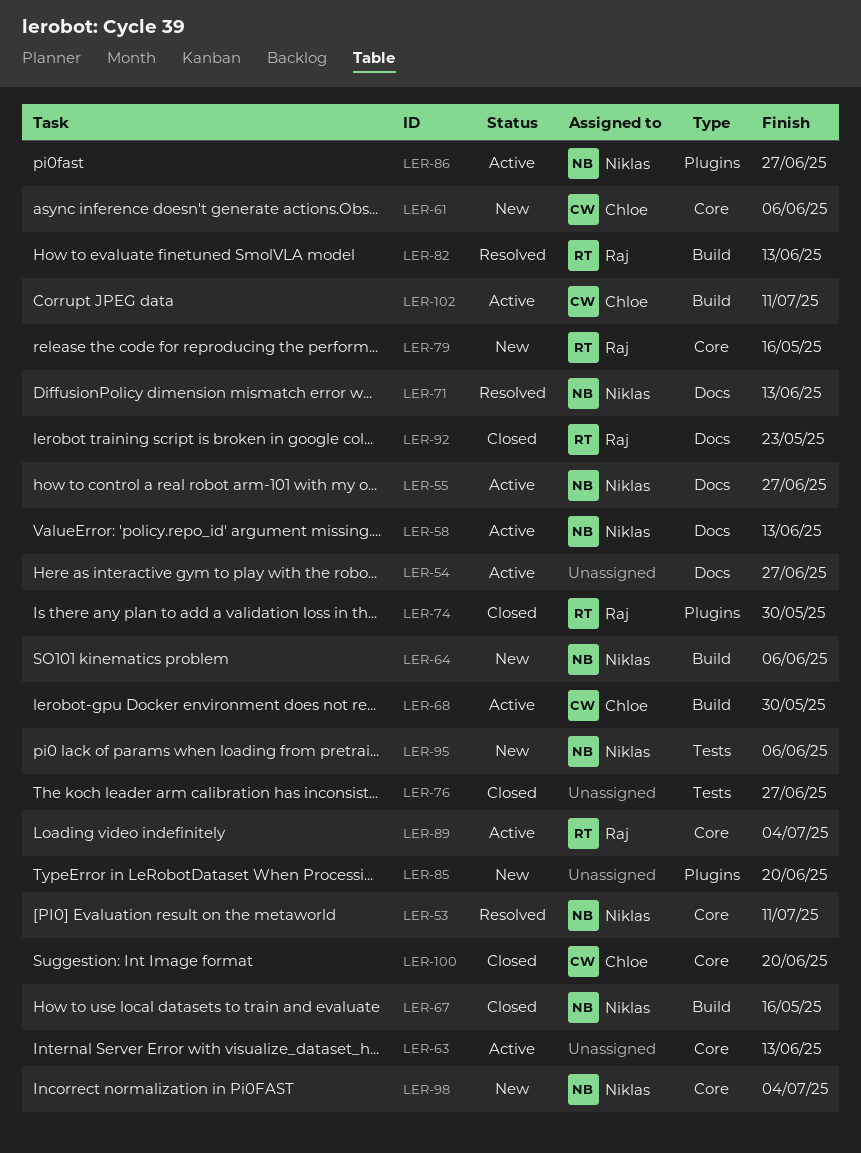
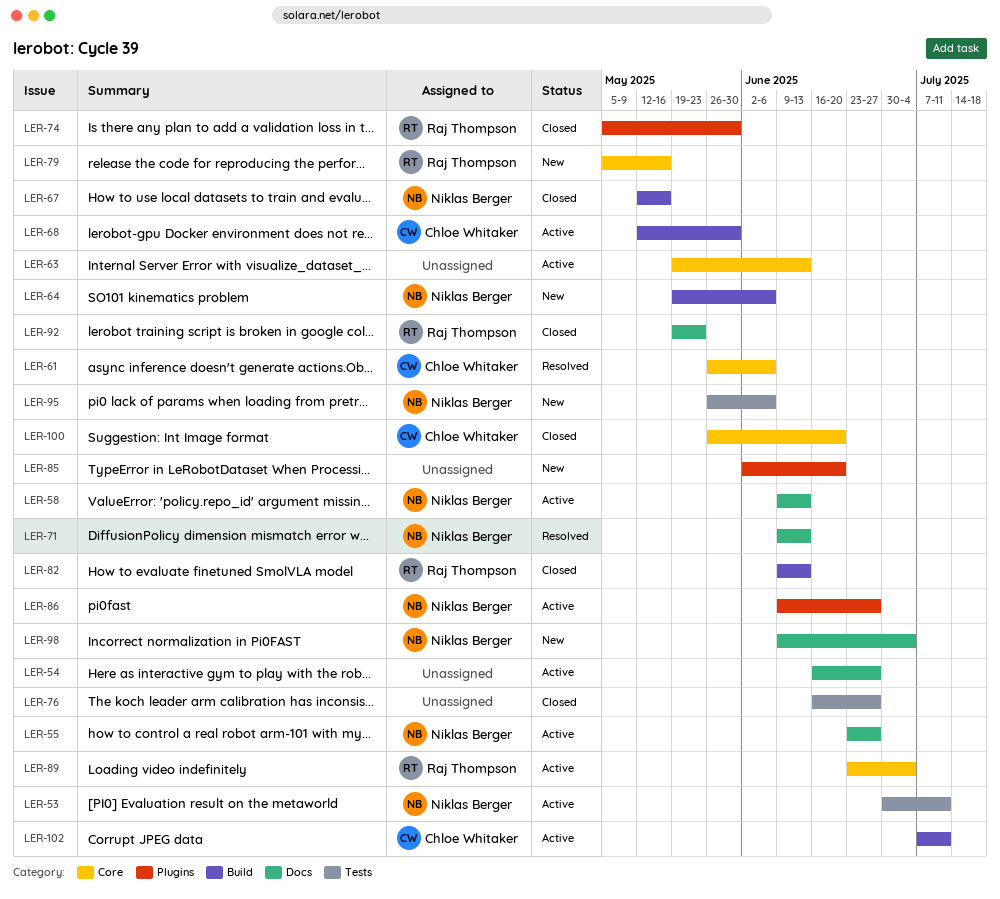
LER-53, status: Resolved -> Active
LER-53, label: Core -> Tests
LER-61, status: New -> Resolved
LER-82, status: Resolved -> Closed
LER-98, label: Core -> Docs

